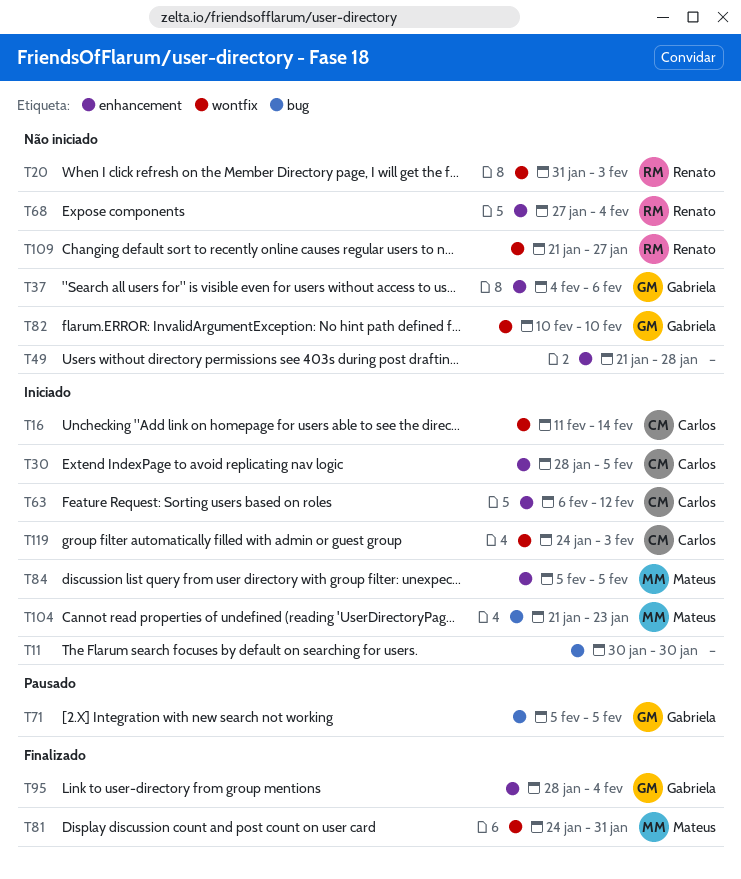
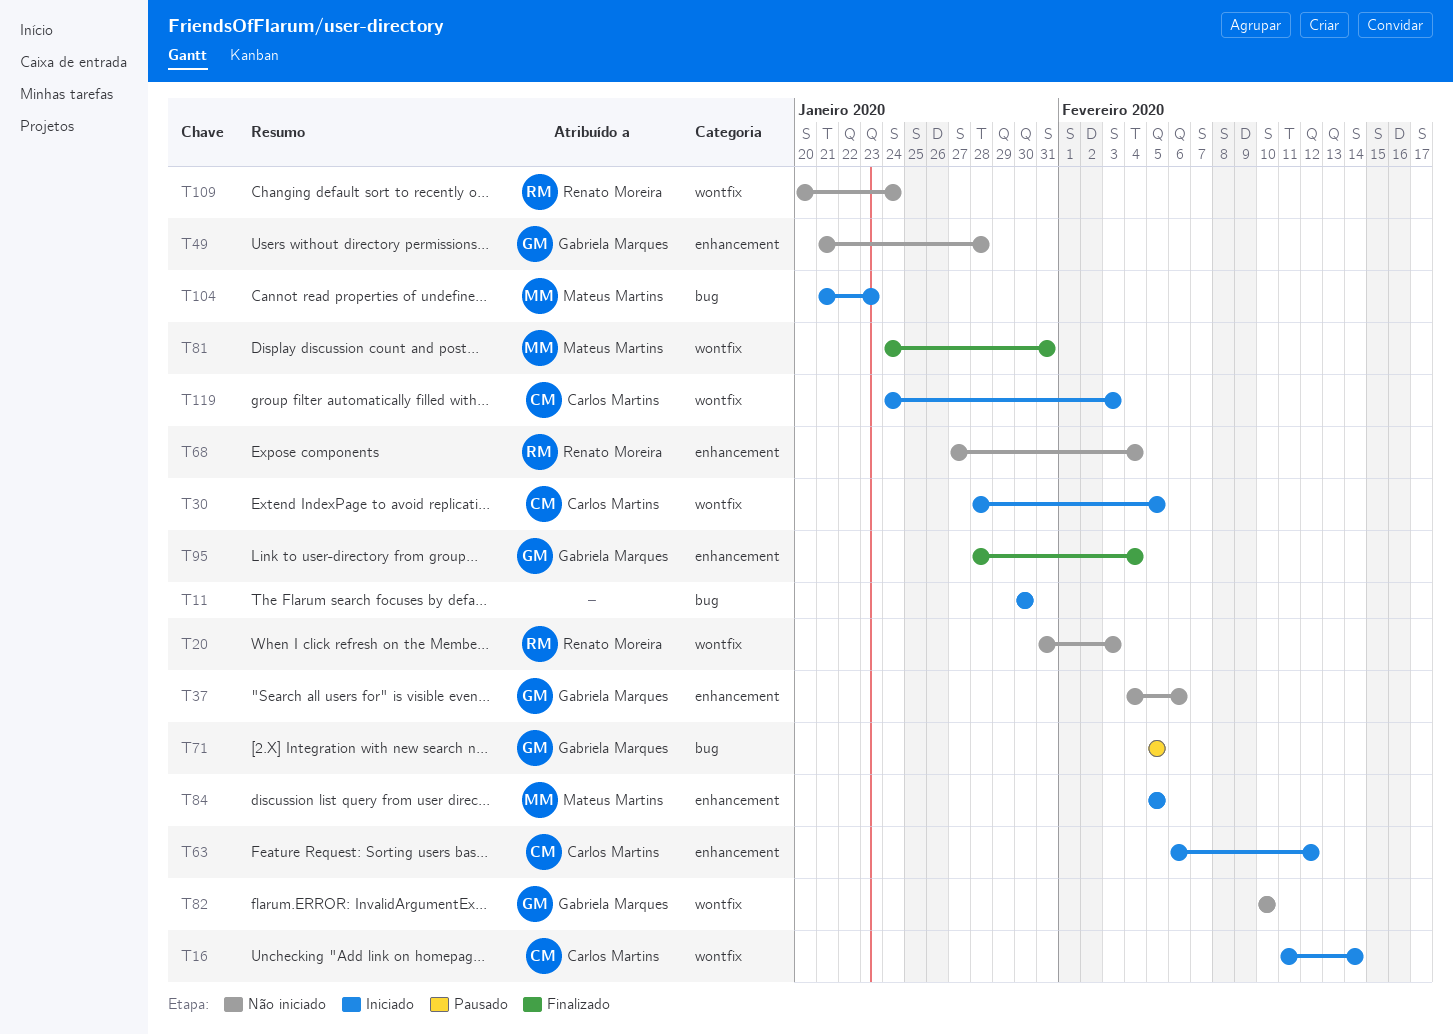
T30, label: enhancement -> wontfix
T49, owner: none -> Gabriela Marques
T109, start: Jan 21 -> Jan 20
T109, due: Jan 27 -> Jan 24

